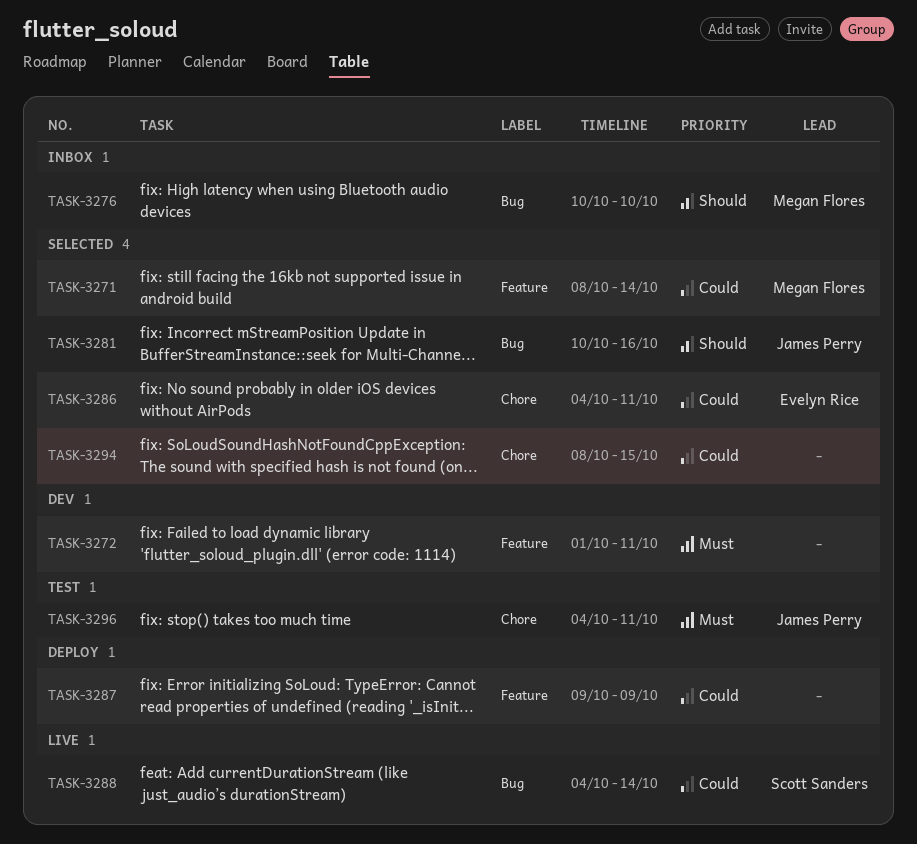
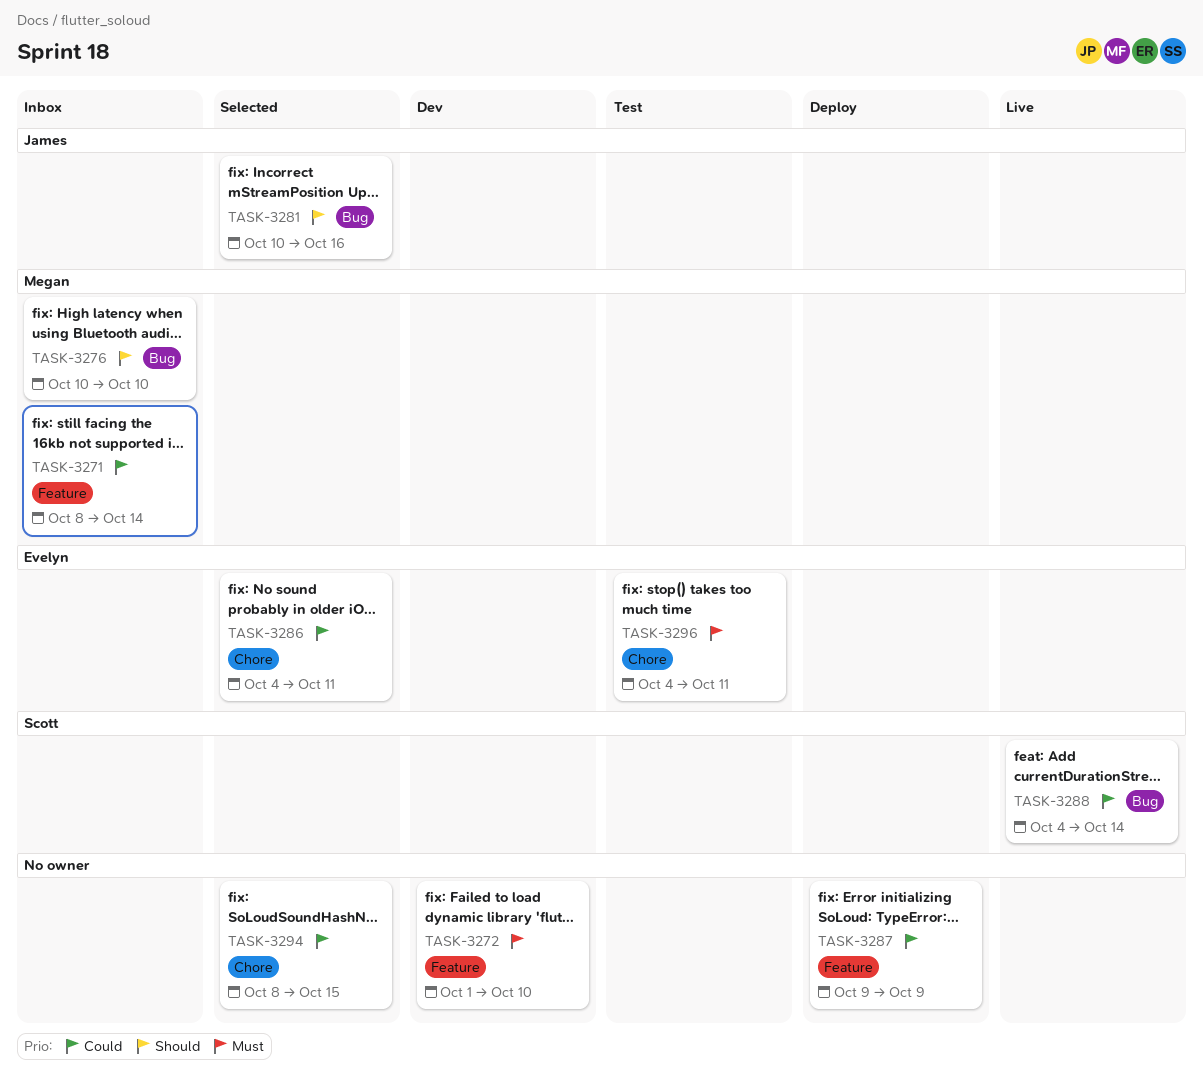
TASK-3271, status: Selected -> Inbox
TASK-3272, due: Oct 11 -> Oct 10
TASK-3296, owner: James Perry -> Evelyn Rice

